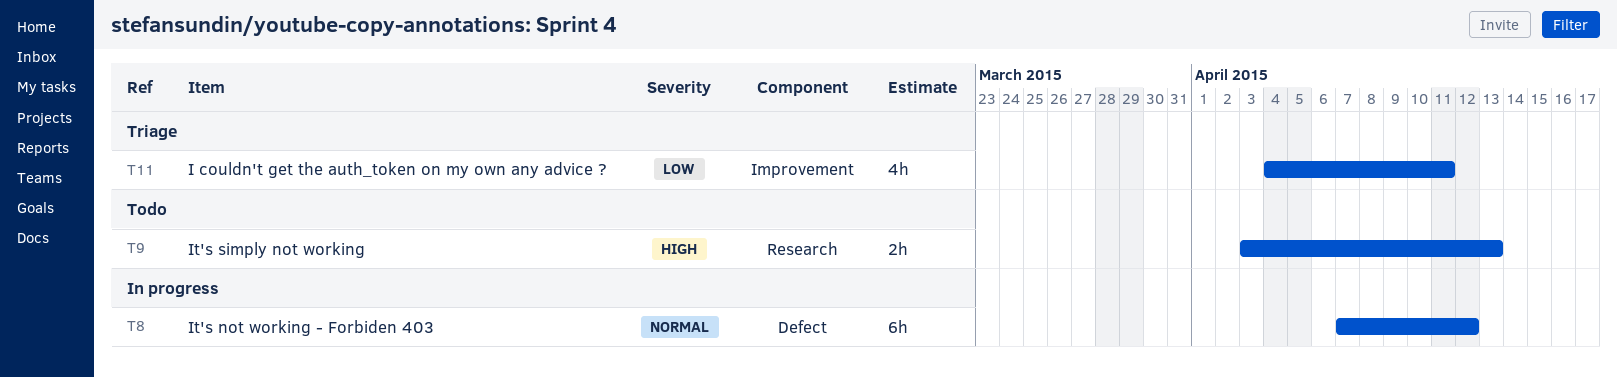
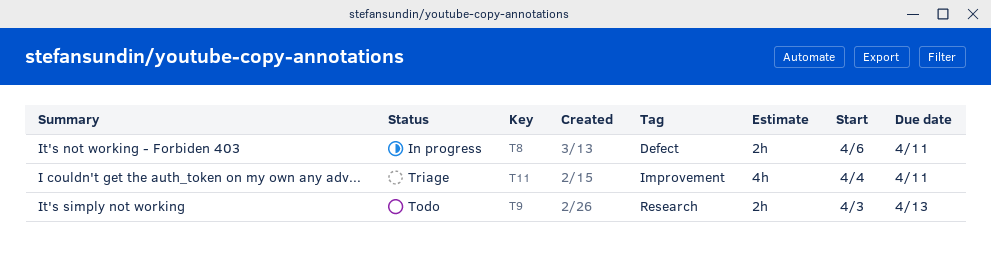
T8, estimate: 6h -> 2h
T8, start: Apr 7 -> Apr 6
T8, due: Apr 12 -> Apr 11

